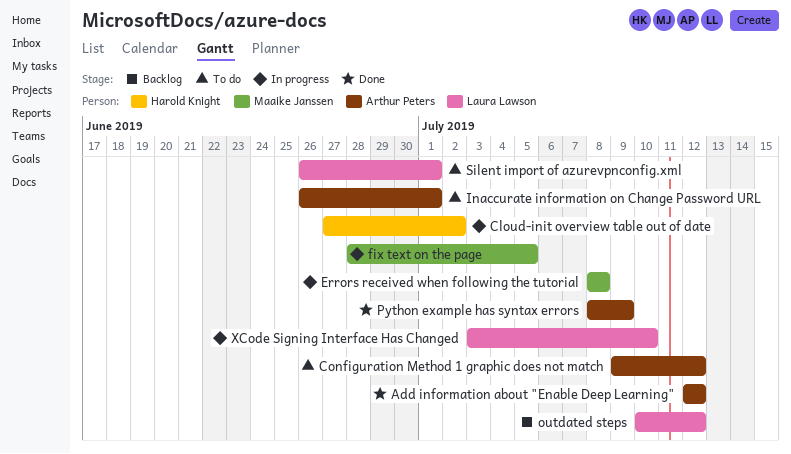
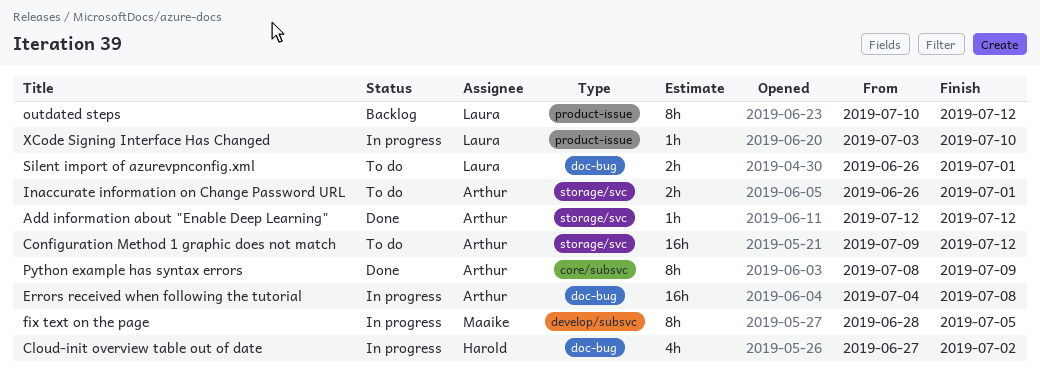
Errors received when following the tutorial, owner: Maaike Janssen -> Arthur Peters
Errors received when following the tutorial, start: Jul 8 -> Jul 4

